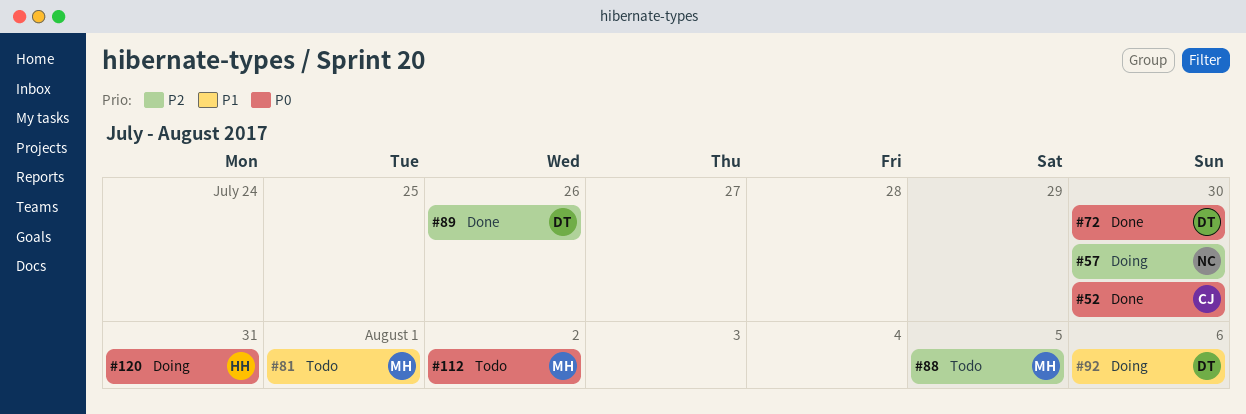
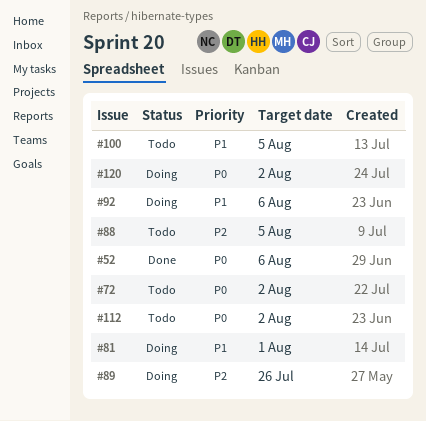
#52, due: Jul 30 -> Aug 6
#57: present -> none
#72, status: Done -> Todo
#72, due: Jul 30 -> Aug 2
#81, status: Todo -> Doing
#89, status: Done -> Doing
#100: none -> present
#120, due: Jul 31 -> Aug 2

